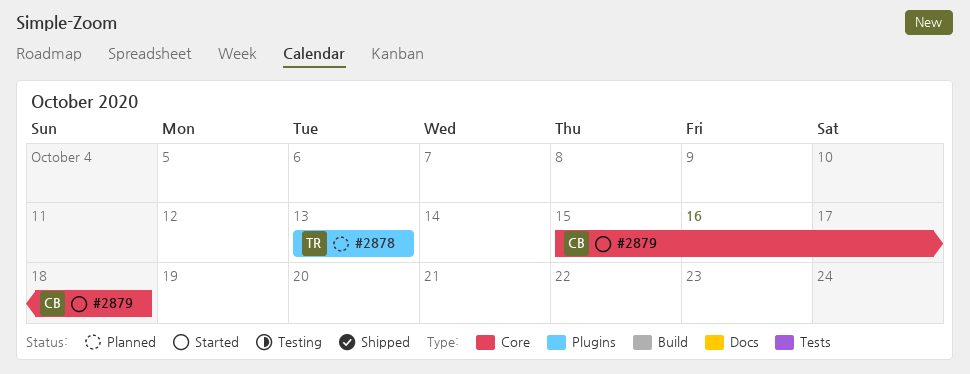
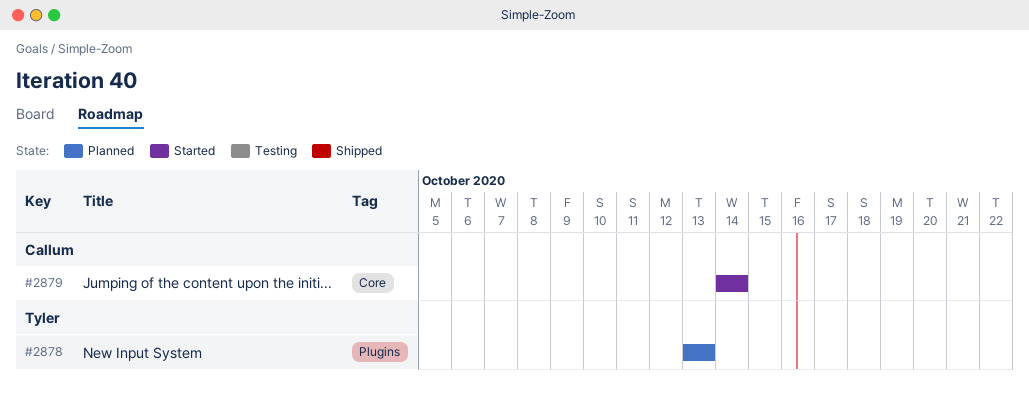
#2879, start: Oct 15 -> Oct 14
#2879, due: Oct 18 -> Oct 14

